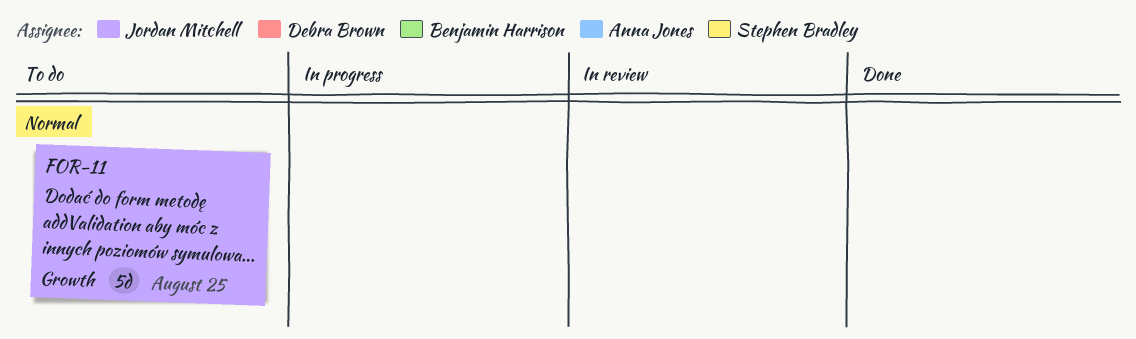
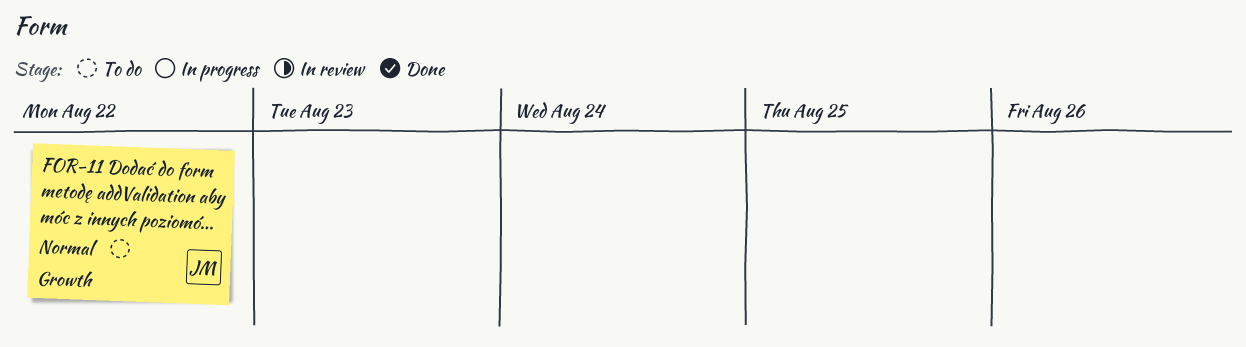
FOR-11, due: Aug 25 -> Aug 22

